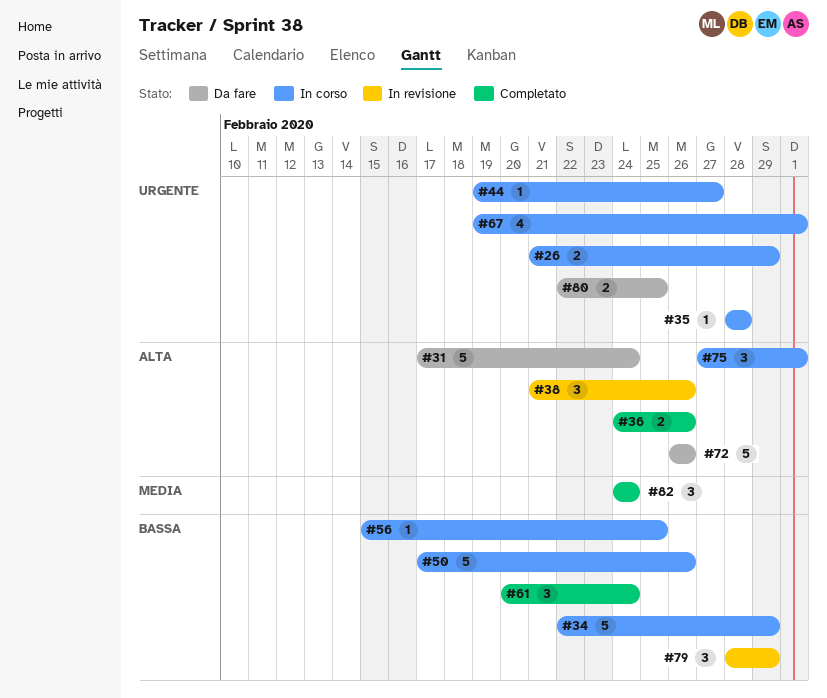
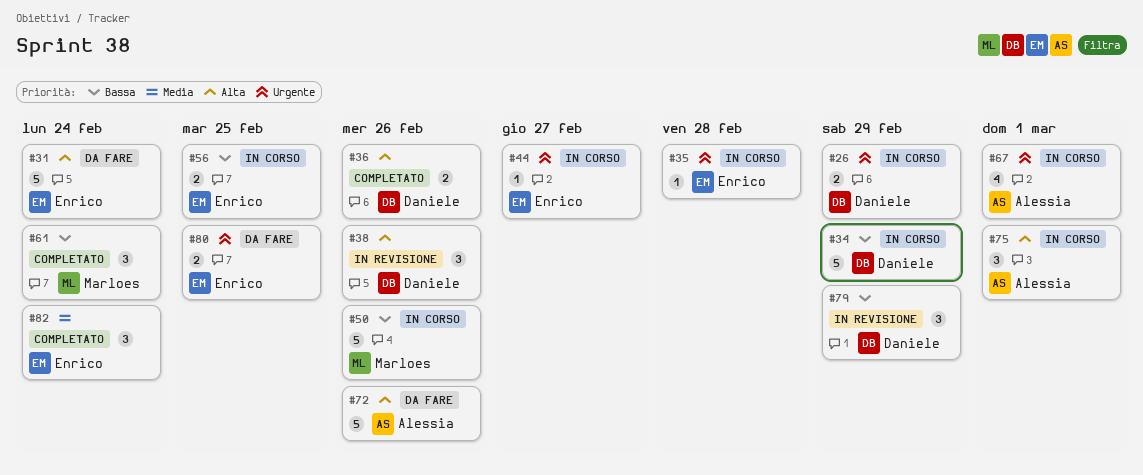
#56, estimate: 1 -> 2

